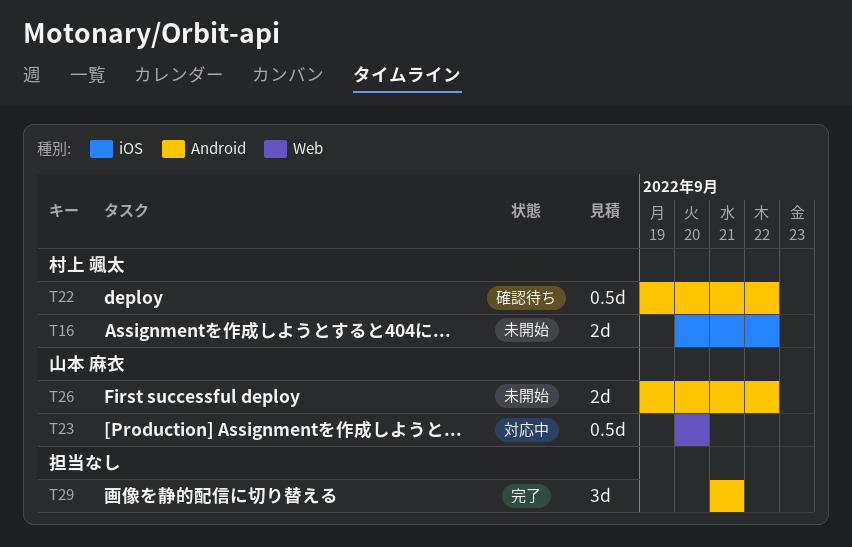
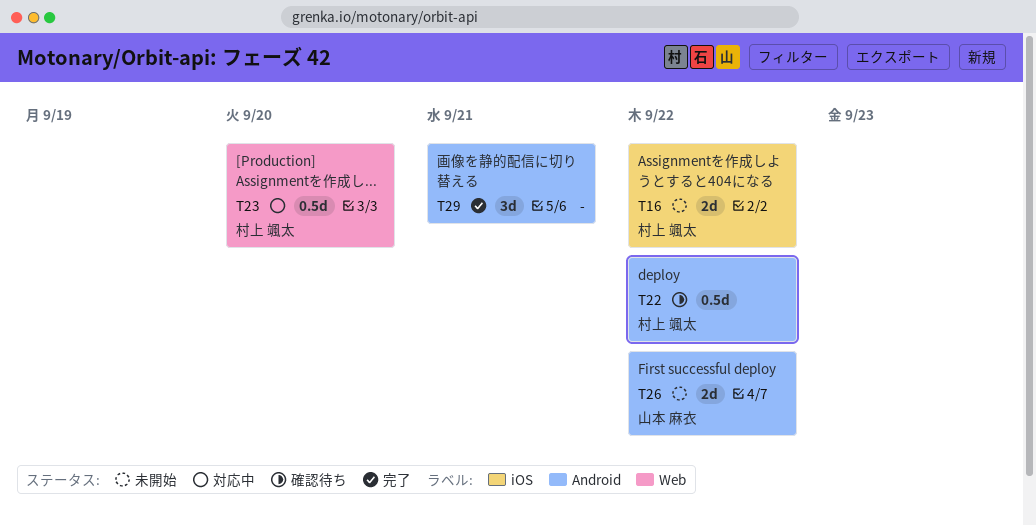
T23, owner: 山本 麻衣 -> 村上 颯太

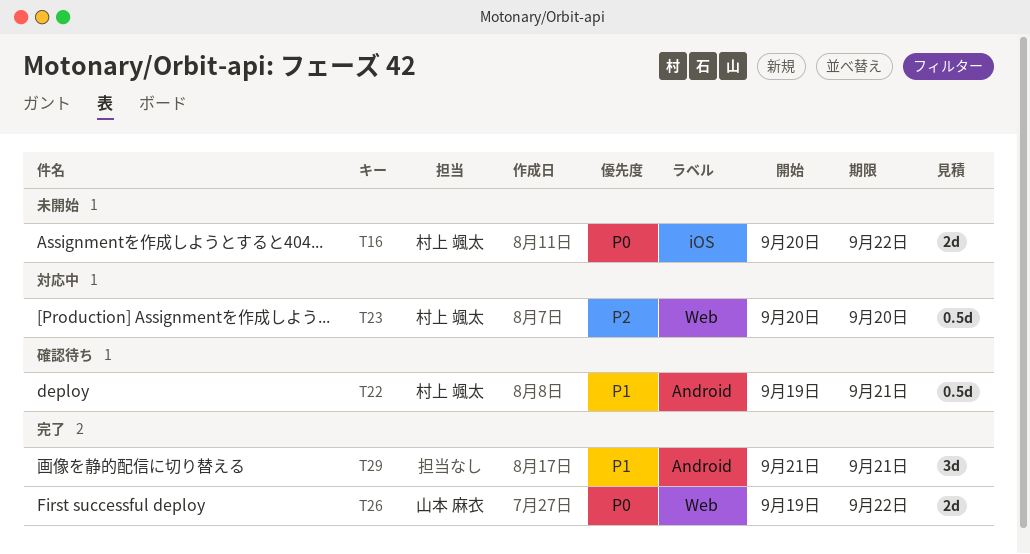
T22, due: Sep 22 -> Sep 21
T26, status: 未開始 -> 完了
T26, label: Android -> Web

